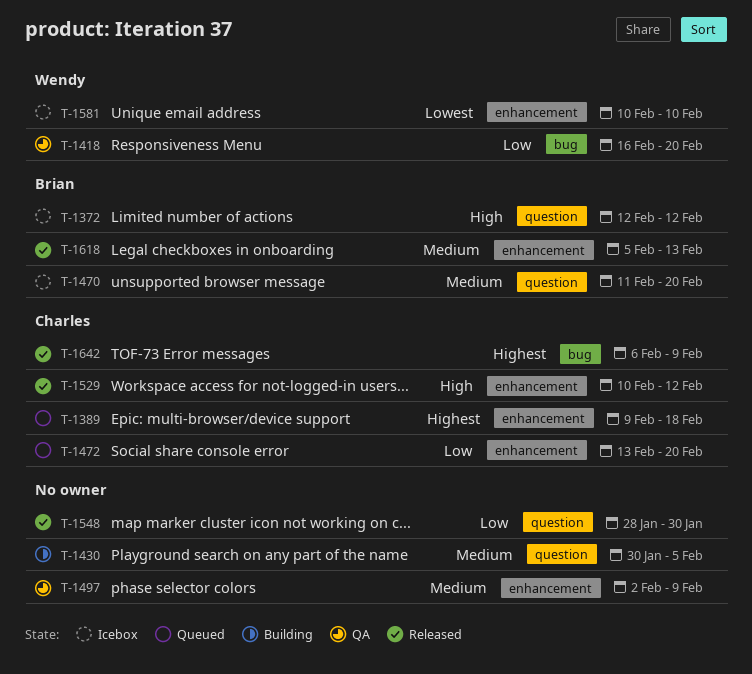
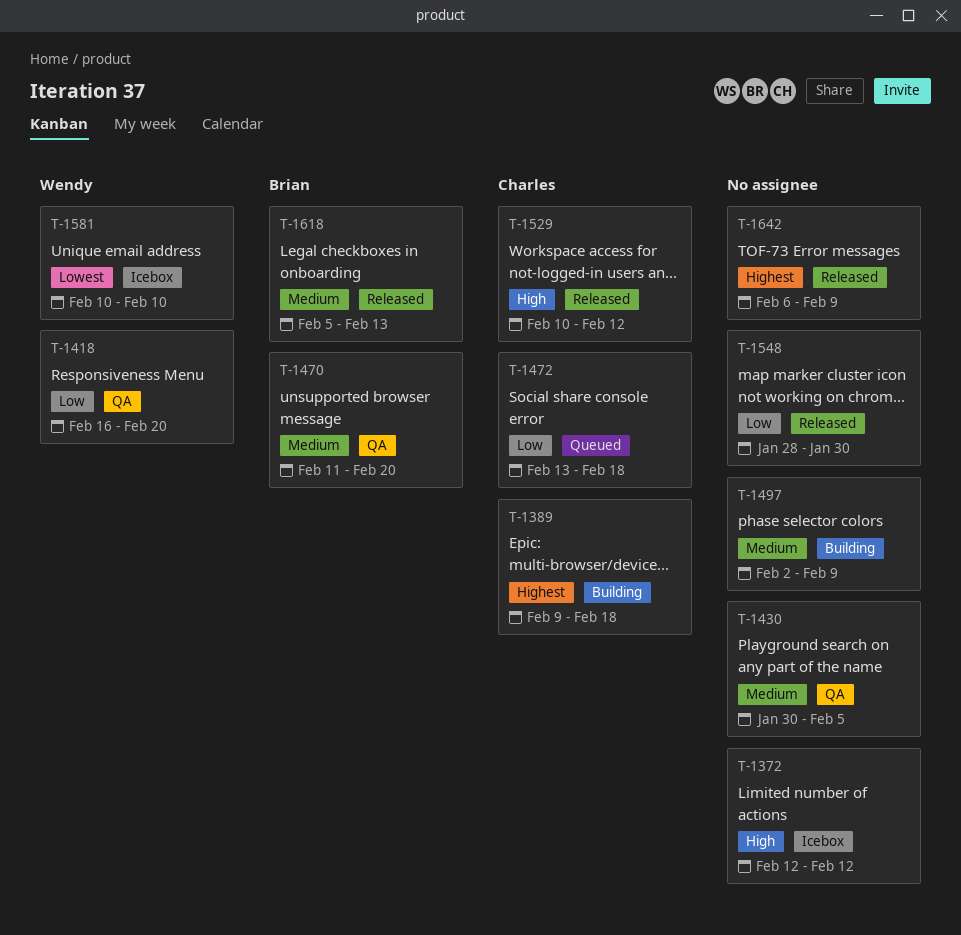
T-1372, owner: Brian -> none
T-1389, status: Queued -> Building
T-1430, status: Building -> QA
T-1470, status: Icebox -> QA
T-1472, due: Feb 20 -> Feb 18
T-1497, status: QA -> Building
T-1642, owner: Charles -> none

